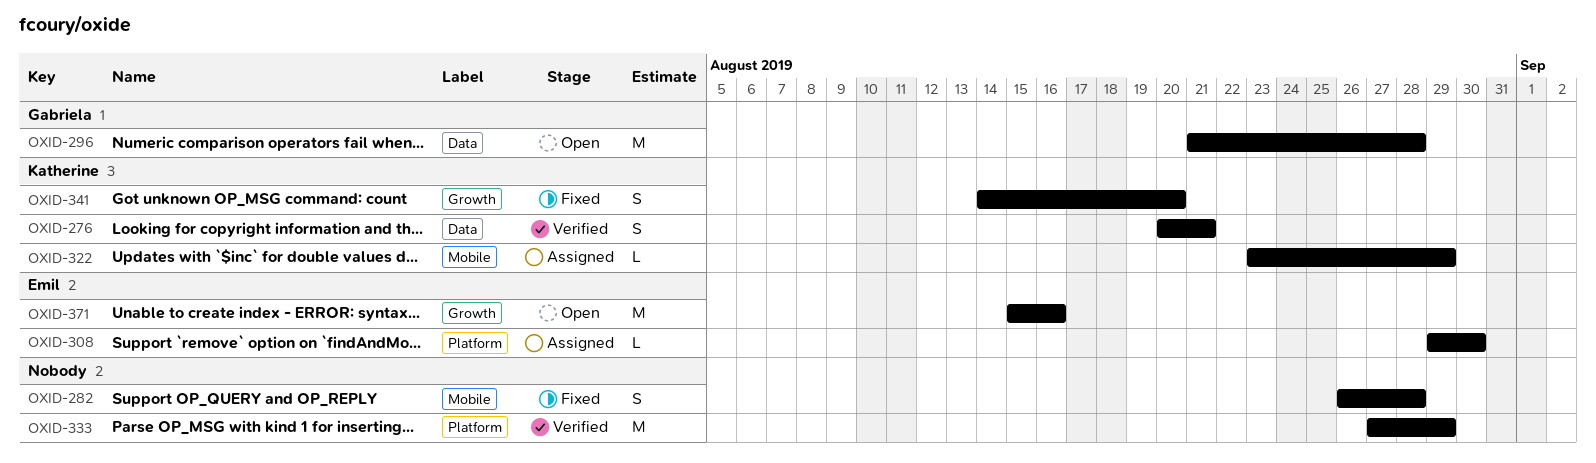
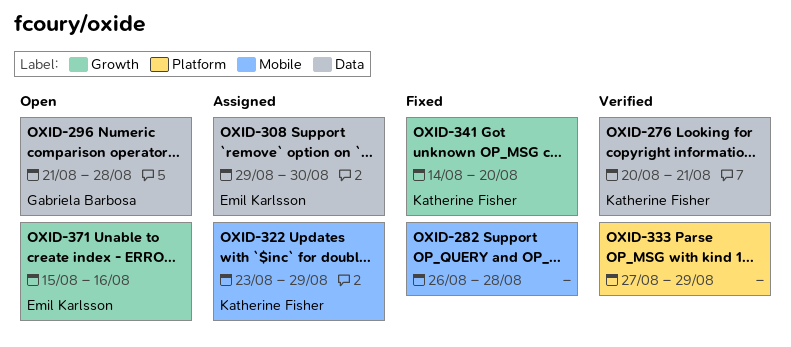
OXID-308, label: Platform -> Data

